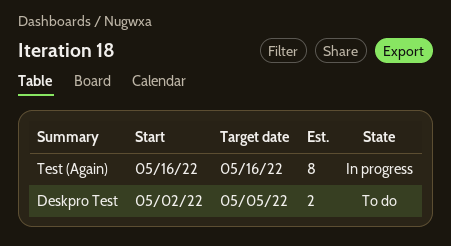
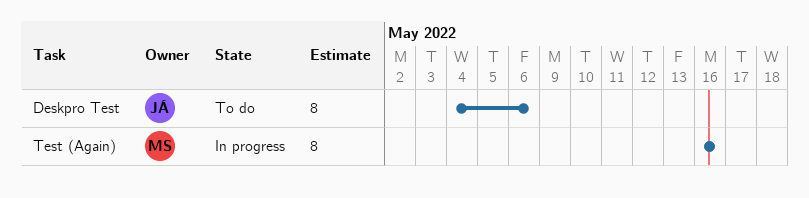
Deskpro Test, estimate: 2 -> 8
Deskpro Test, start: May 2 -> May 4
Deskpro Test, due: May 5 -> May 6

